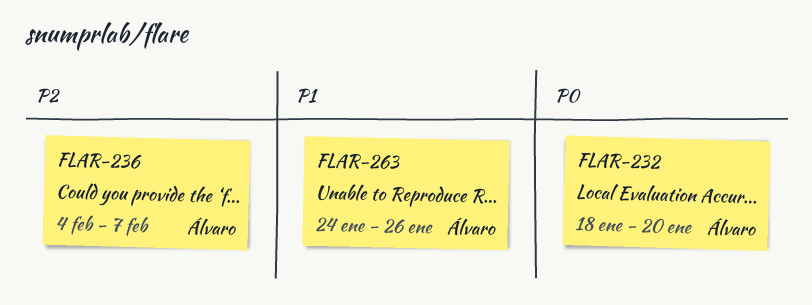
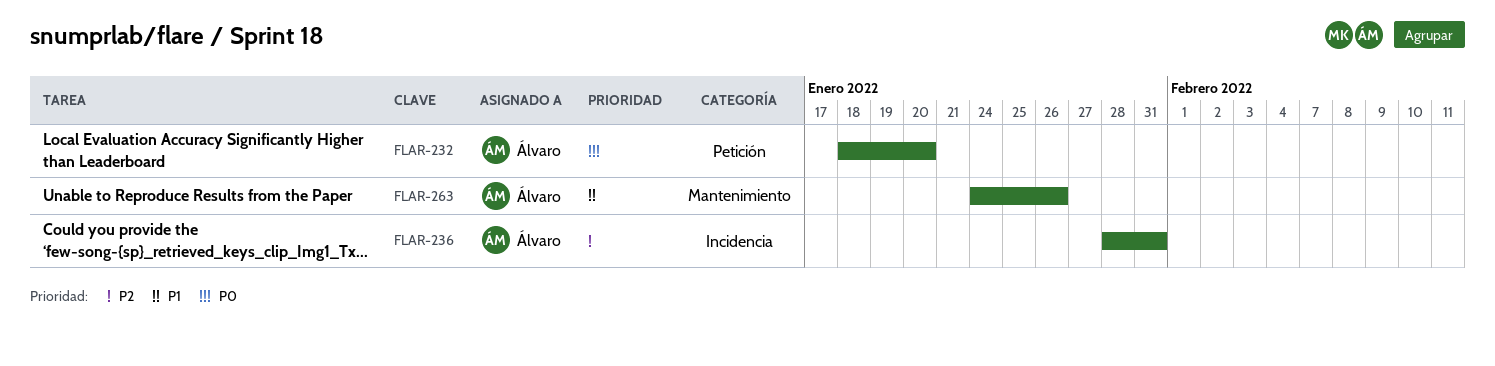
FLAR-236, start: Feb 4 -> Jan 28
FLAR-236, due: Feb 7 -> Jan 31

